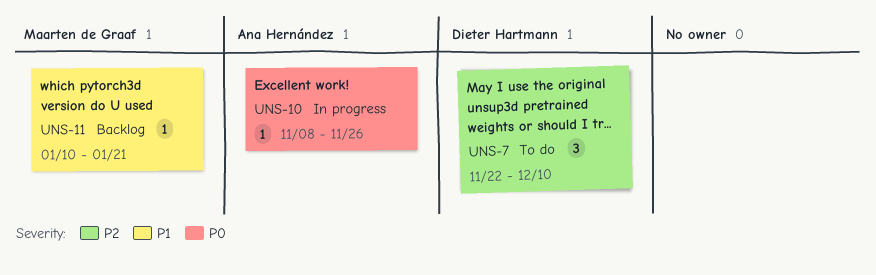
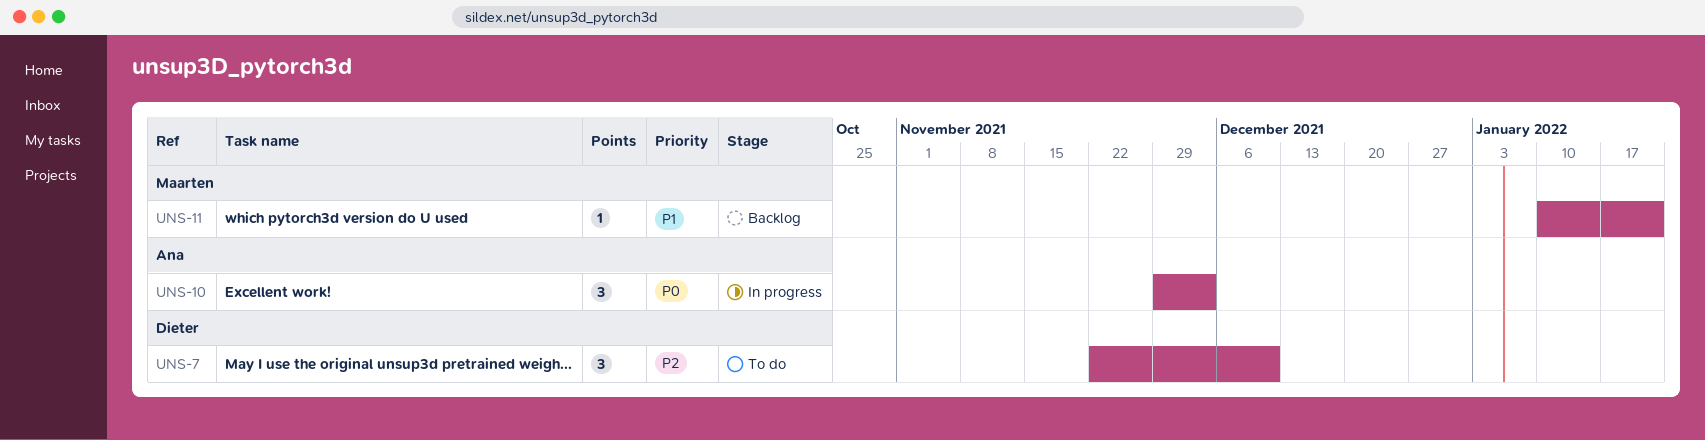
UNS-10, estimate: 1 -> 3
UNS-10, start: Nov 8 -> Nov 29
UNS-10, due: Nov 26 -> Dec 3

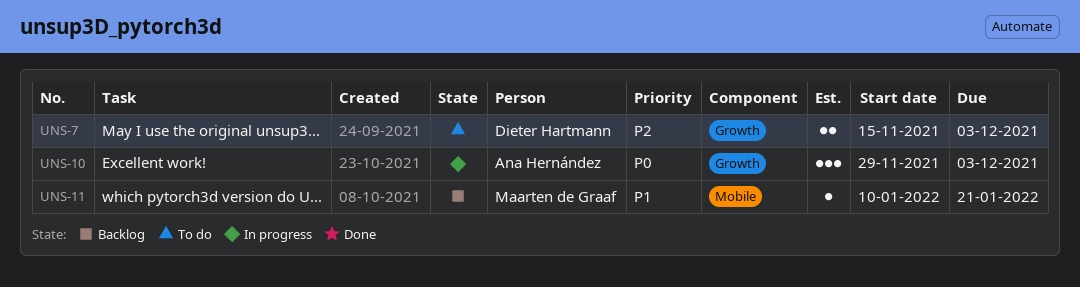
UNS-7, estimate: 3 -> 2
UNS-7, start: Nov 22 -> Nov 15
UNS-7, due: Dec 10 -> Dec 3

